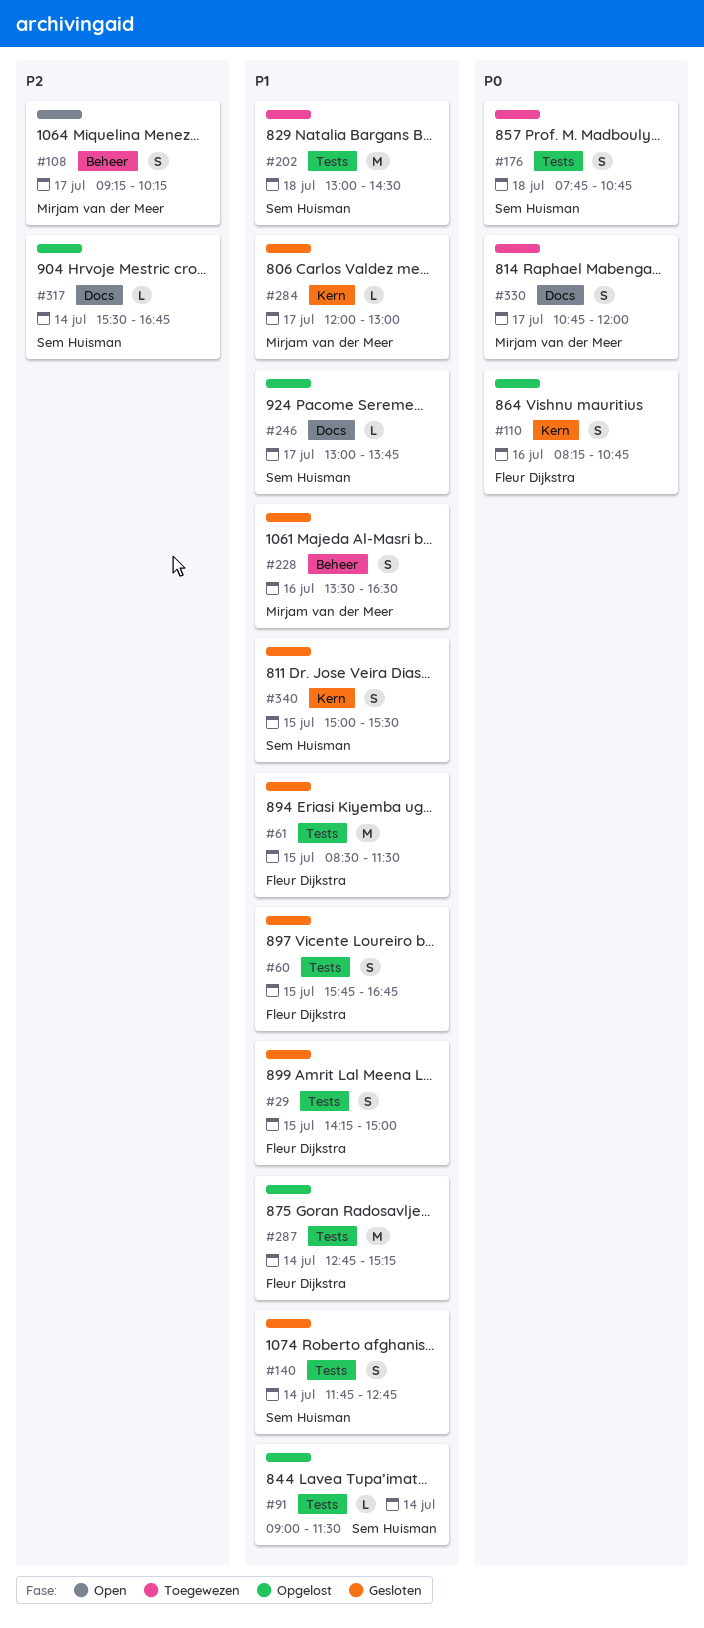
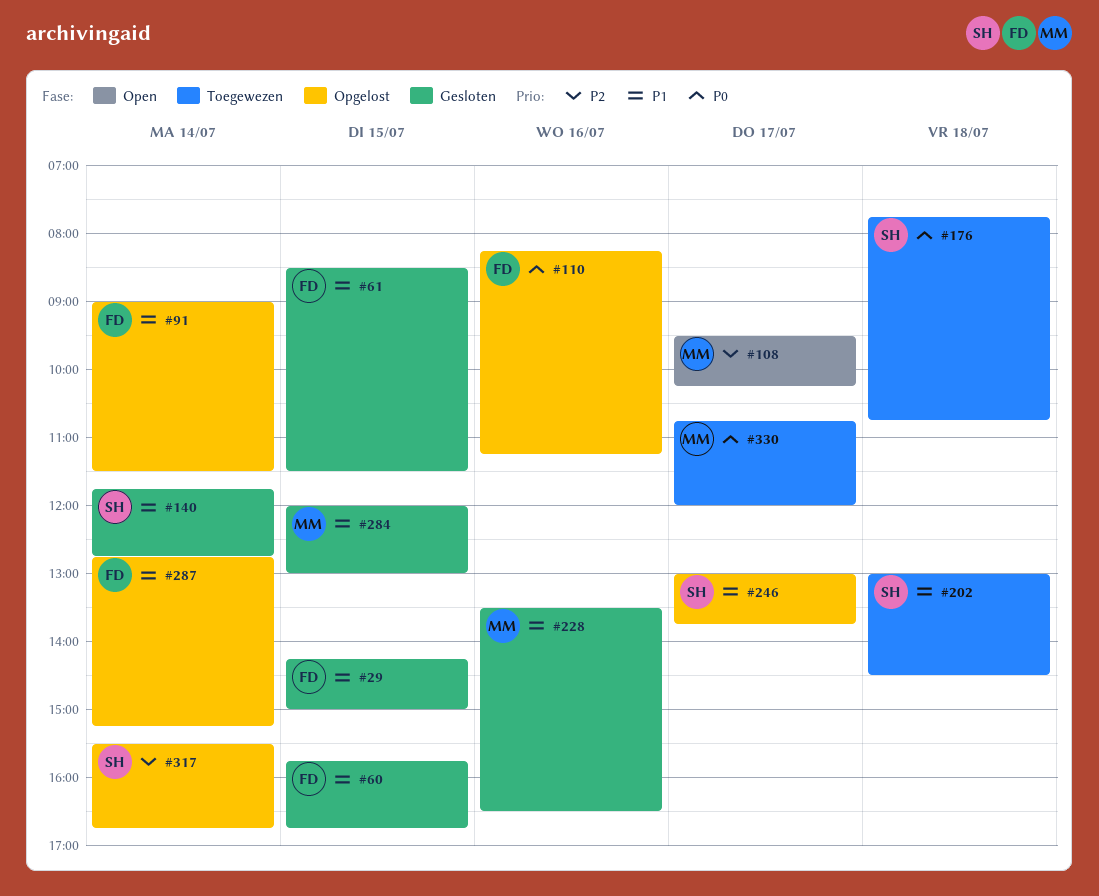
#91, owner: Sem Huisman -> Fleur Dijkstra
#108, begins: 09:15 -> 09:30
#110, ends: 10:45 -> 11:15
#284, day: Jul 17 -> Jul 15
#340: present -> none

